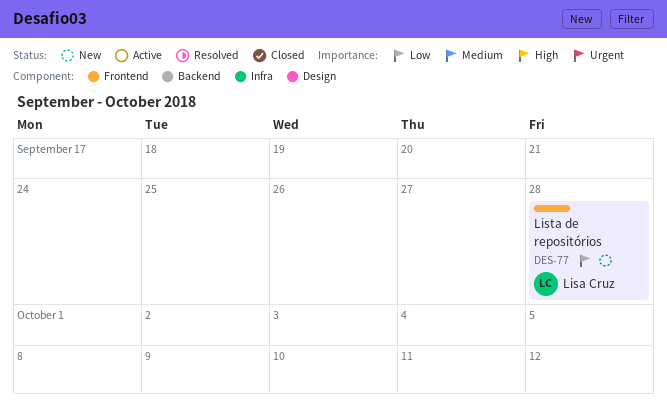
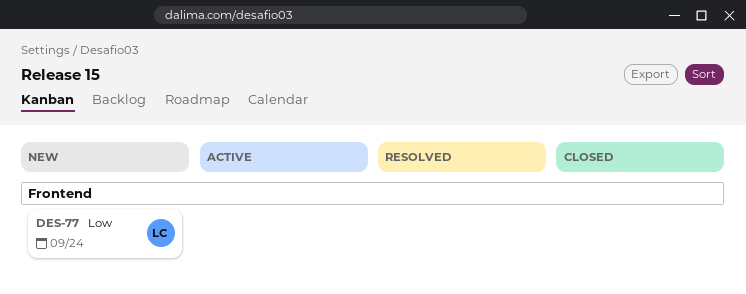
DES-77, due: Sep 28 -> Sep 24

